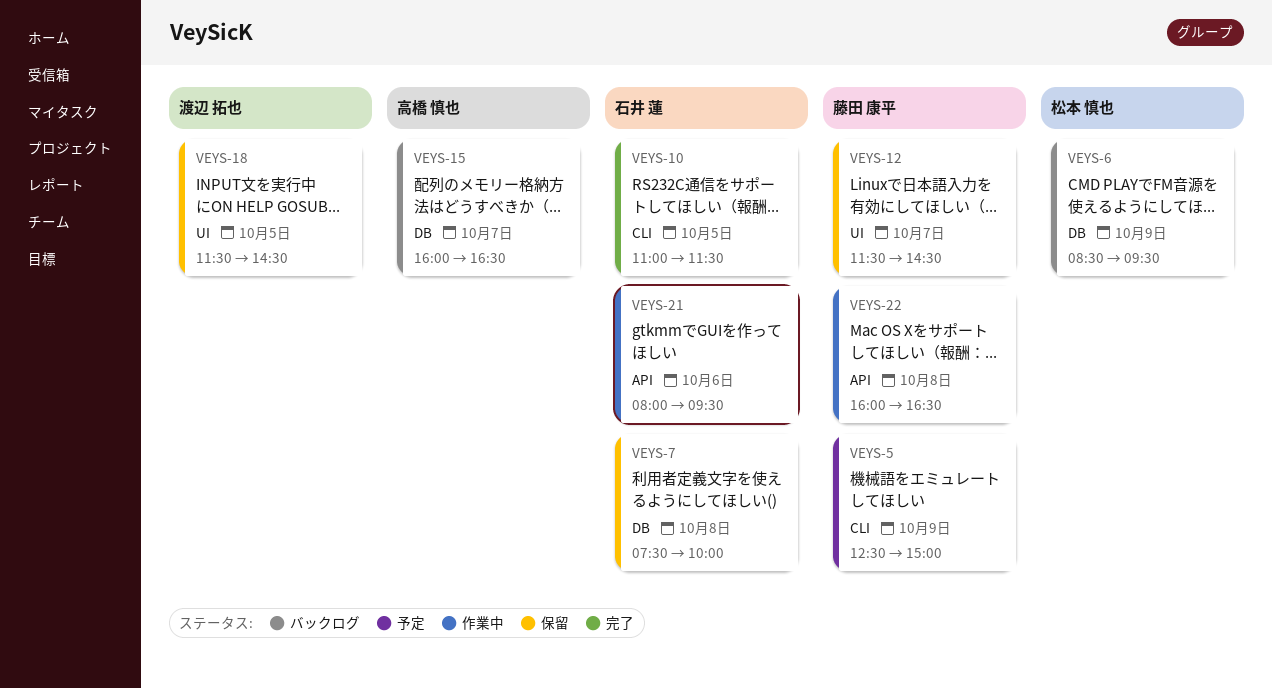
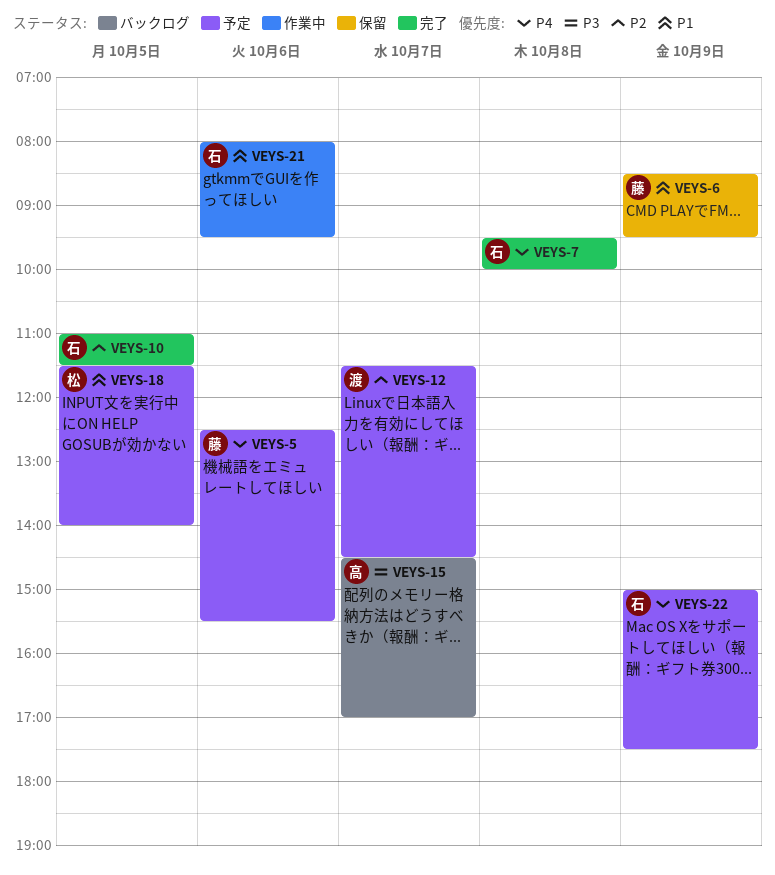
VEYS-5, day: Oct 9 -> Oct 6
VEYS-5, ends: 15:00 -> 15:30
VEYS-6, status: バックログ -> 保留
VEYS-6, owner: 松本 慎也 -> 藤田 康平
VEYS-7, status: 保留 -> 完了
VEYS-7, begins: 07:30 -> 09:30
VEYS-12, status: 保留 -> 予定
VEYS-12, owner: 藤田 康平 -> 渡辺 拓也
VEYS-15, begins: 16:00 -> 14:30
VEYS-15, ends: 16:30 -> 17:00
VEYS-18, status: 保留 -> 予定
VEYS-18, owner: 渡辺 拓也 -> 松本 慎也
VEYS-18, ends: 14:30 -> 14:00
VEYS-22, status: 作業中 -> 予定
VEYS-22, owner: 藤田 康平 -> 石井 蓮
VEYS-22, day: Oct 8 -> Oct 9
VEYS-22, begins: 16:00 -> 15:00
VEYS-22, ends: 16:30 -> 17:30

